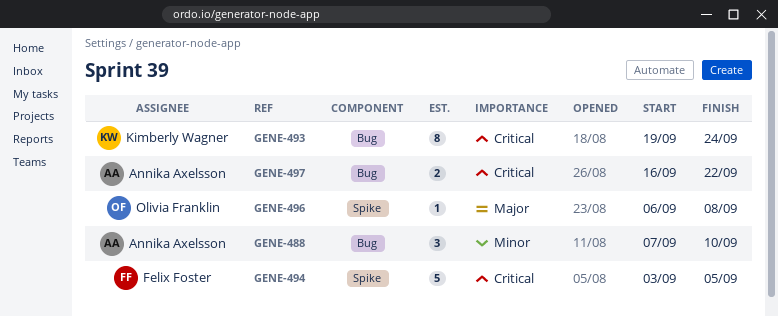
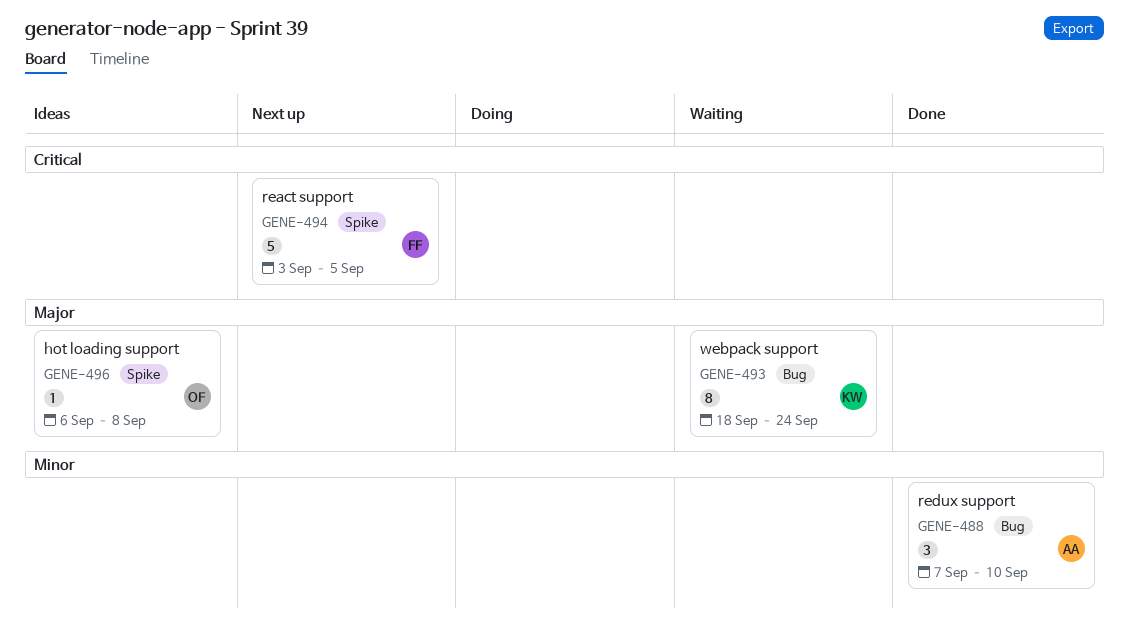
GENE-493, priority: Critical -> Major
GENE-493, start: Sep 19 -> Sep 18
GENE-497: present -> none

